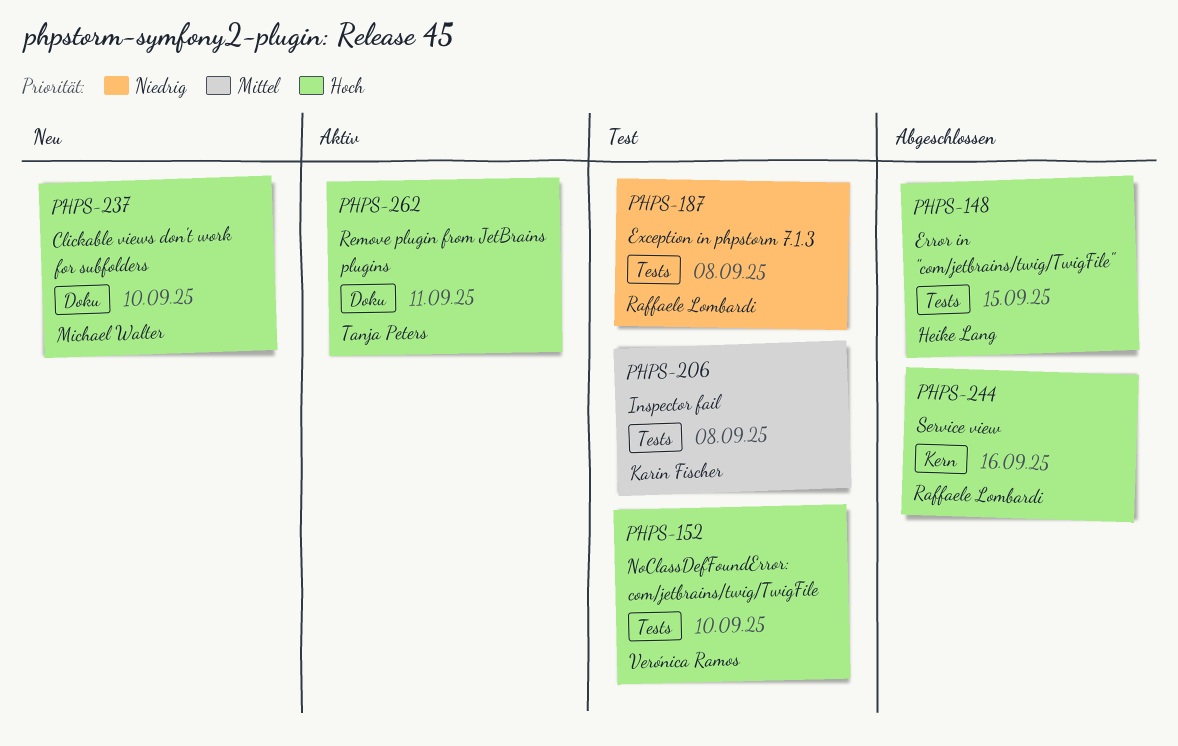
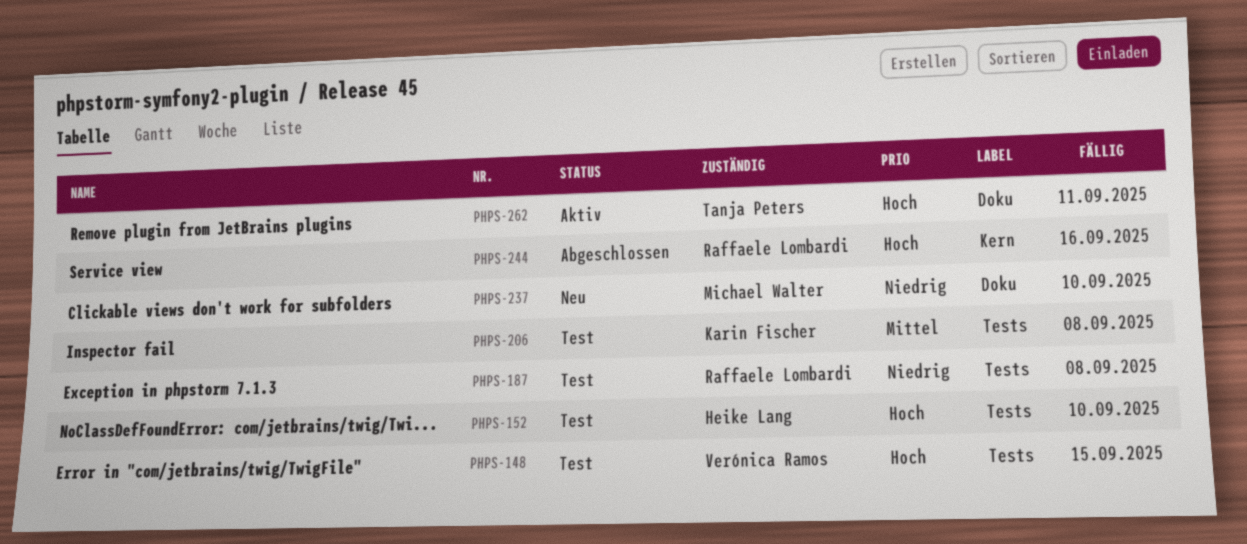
PHPS-148, status: Abgeschlossen -> Test
PHPS-148, owner: Heike Lang -> Verónica Ramos
PHPS-152, owner: Verónica Ramos -> Heike Lang
PHPS-237, priority: Hoch -> Niedrig

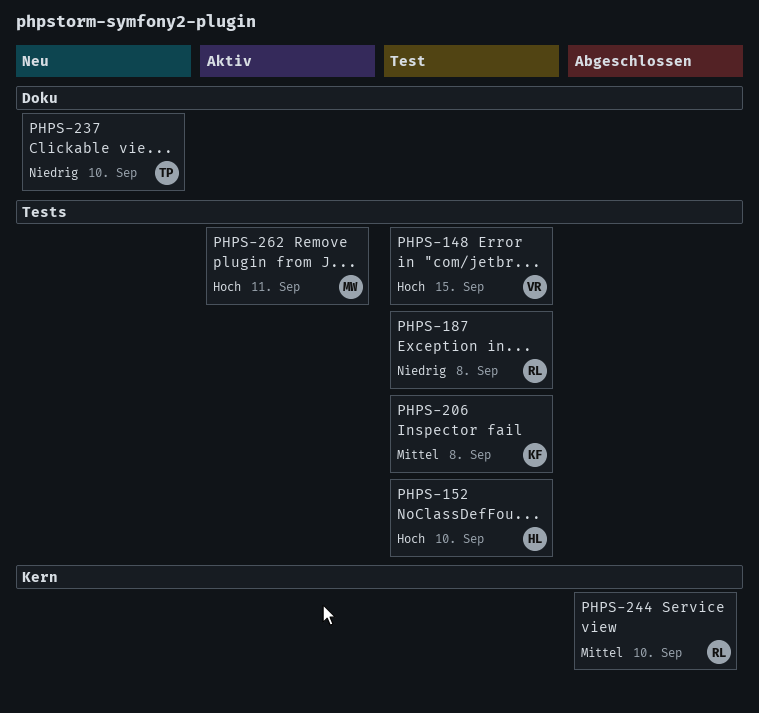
PHPS-237, owner: Michael Walter -> Tanja Peters
PHPS-244, priority: Hoch -> Mittel
PHPS-244, due: Sep 16 -> Sep 10
PHPS-262, owner: Tanja Peters -> Michael Walter
PHPS-262, label: Doku -> Tests

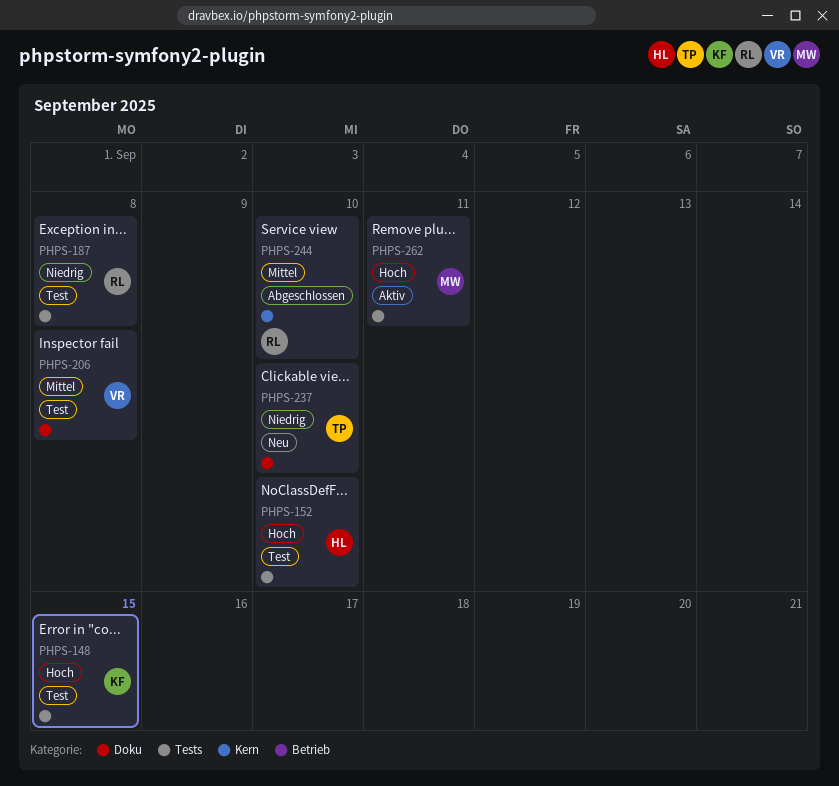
PHPS-148, owner: VR -> KF
PHPS-206, owner: KF -> VR
PHPS-206, label: Tests -> Doku

